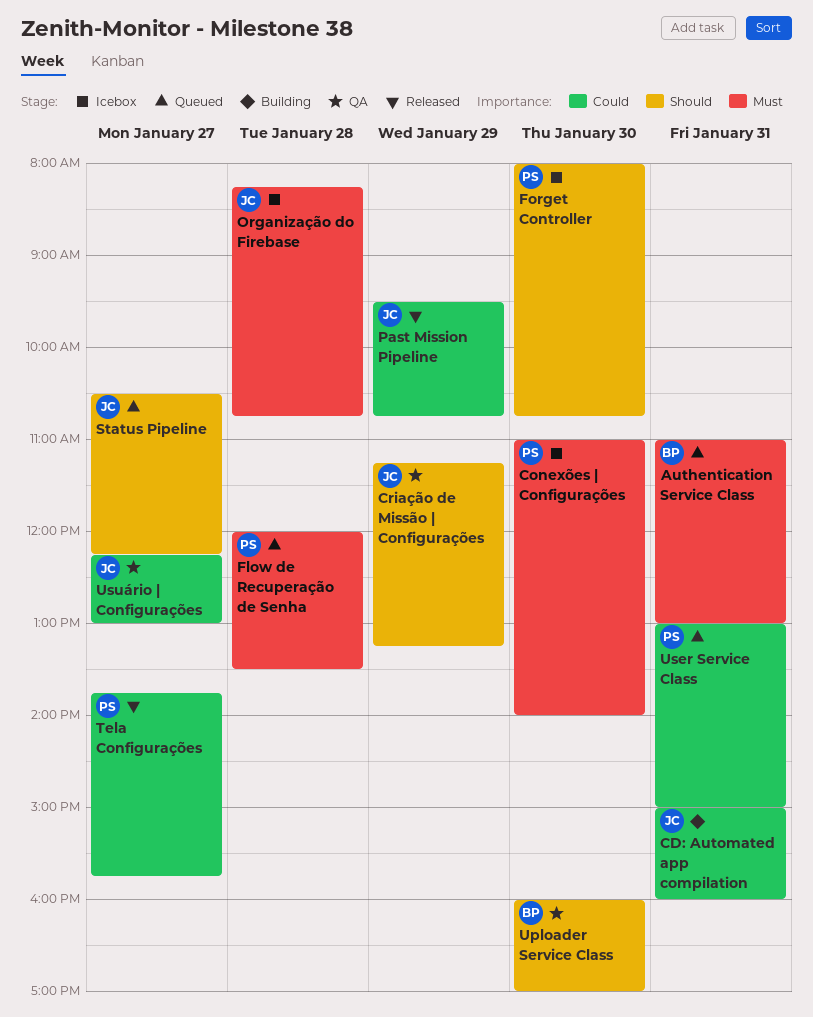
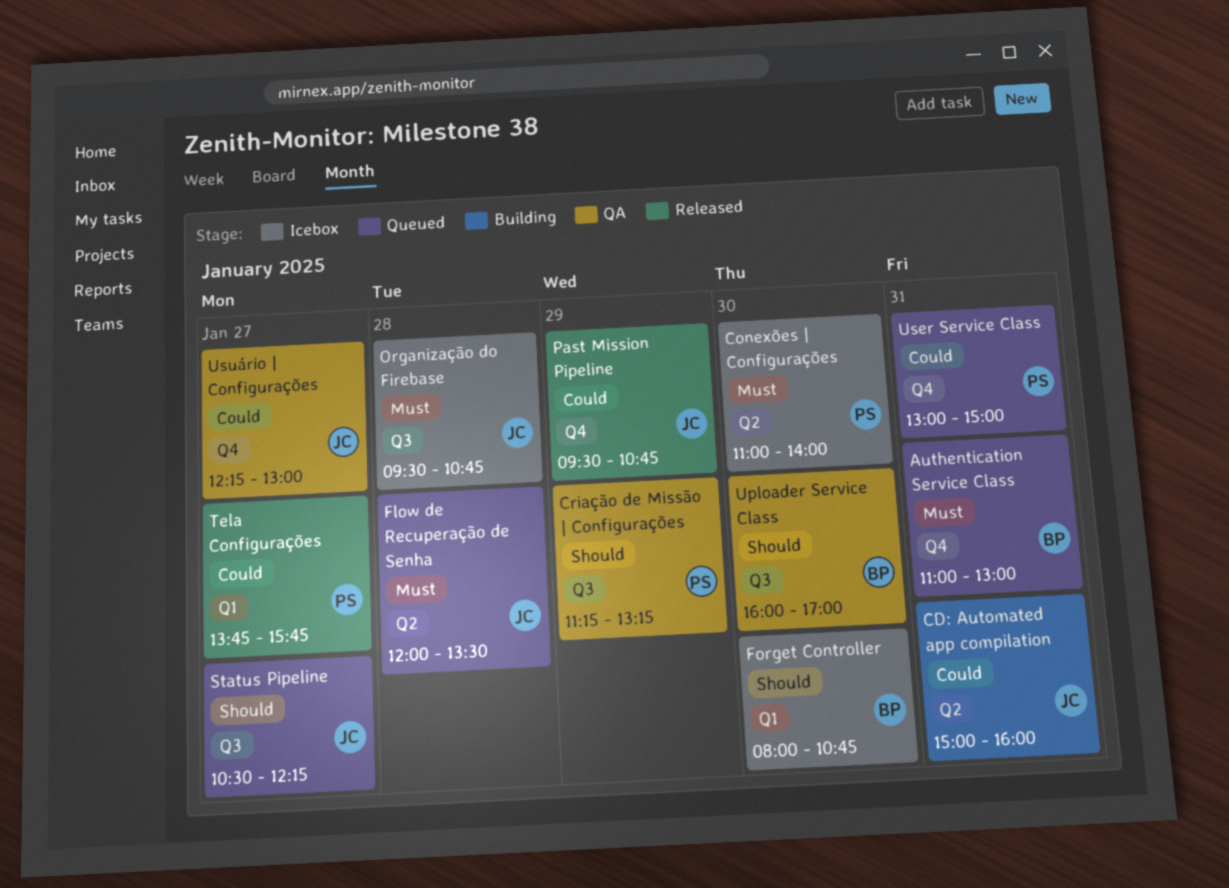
Criação de Missão | Configurações, owner: JC -> PS
Flow de Recuperação de Senha, owner: PS -> JC
Forget Controller, owner: PS -> BP
Organização do Firebase, begins: 08:15 -> 09:30

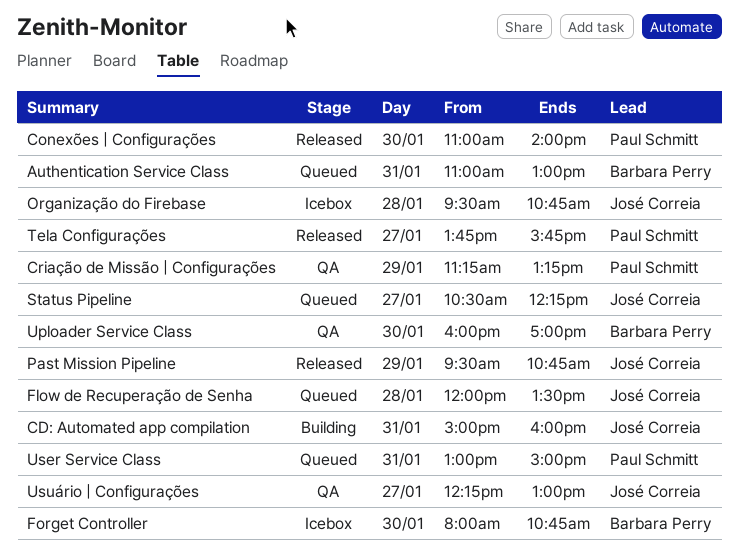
Conexões | Configurações, status: Icebox -> Released

